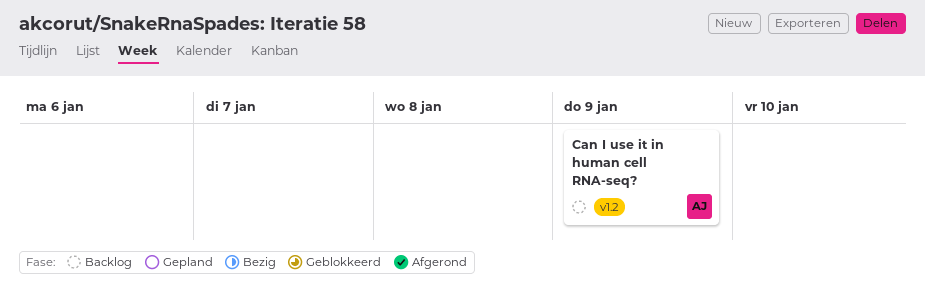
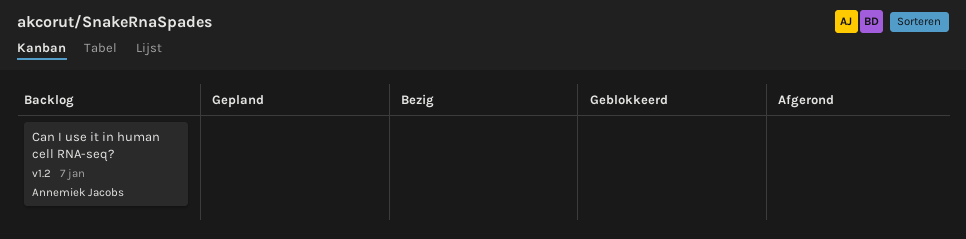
Can I use it in human cell RNA-seq?, due: Jan 9 -> Jan 7

